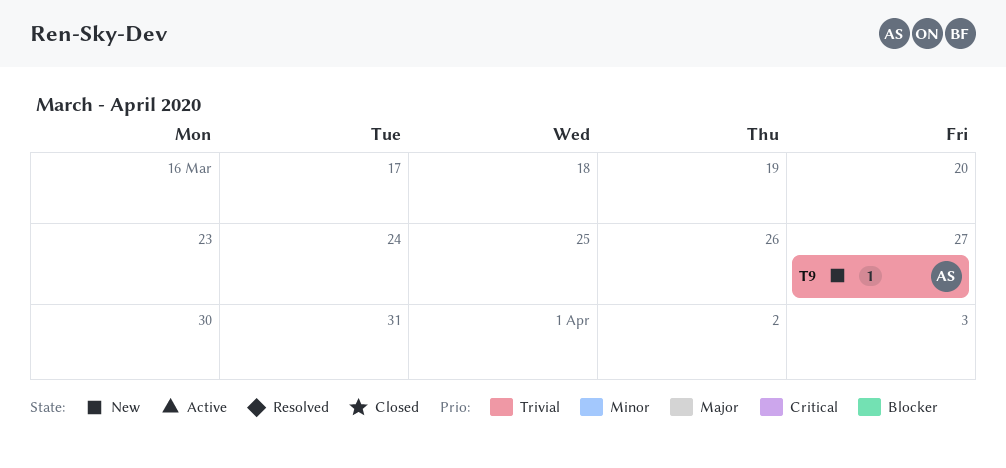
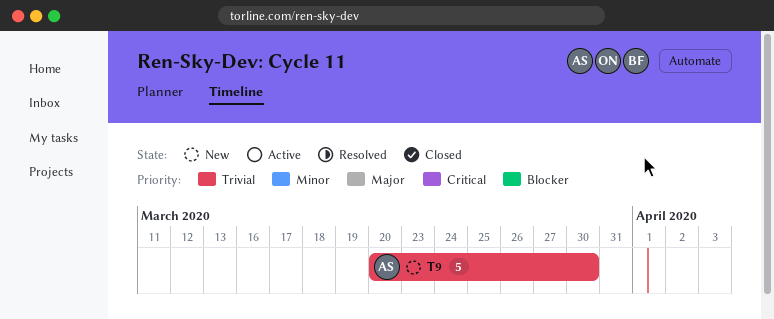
T9, estimate: 1 -> 5
T9, due: Mar 27 -> Mar 30

